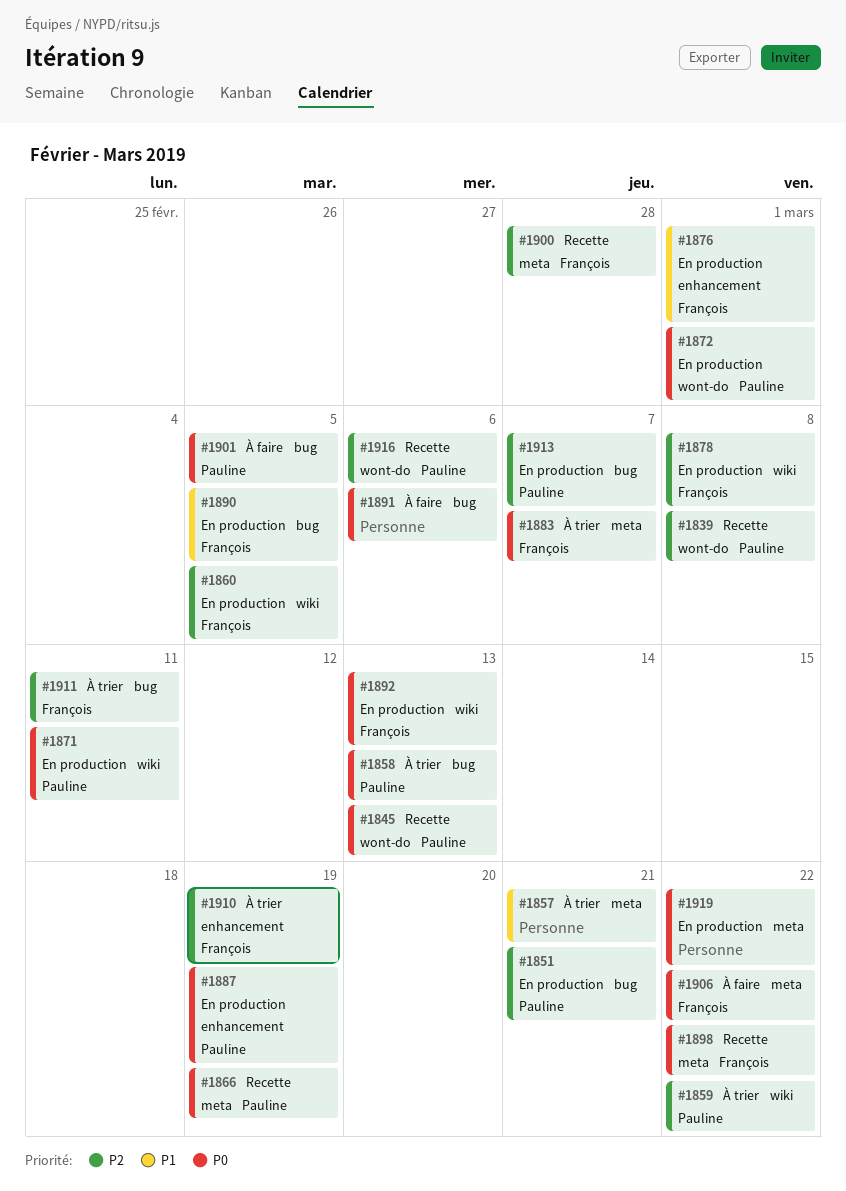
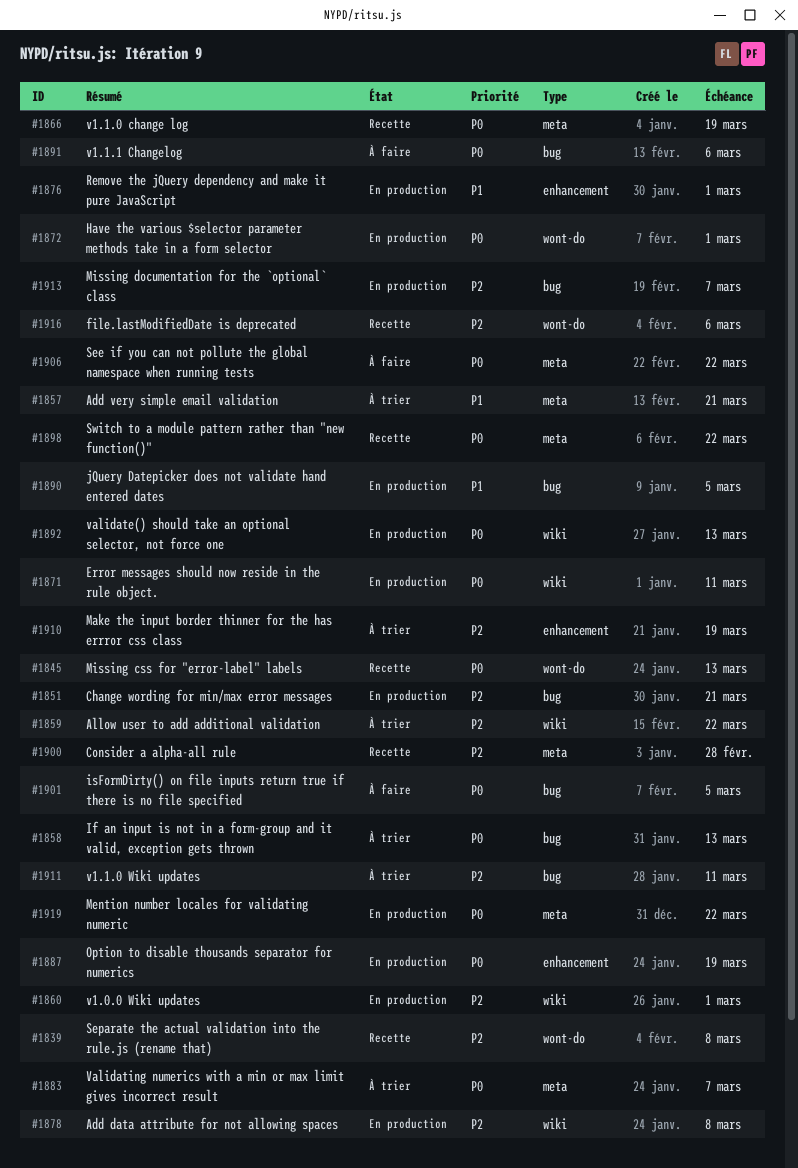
#1860, due: Mar 5 -> Mar 1

